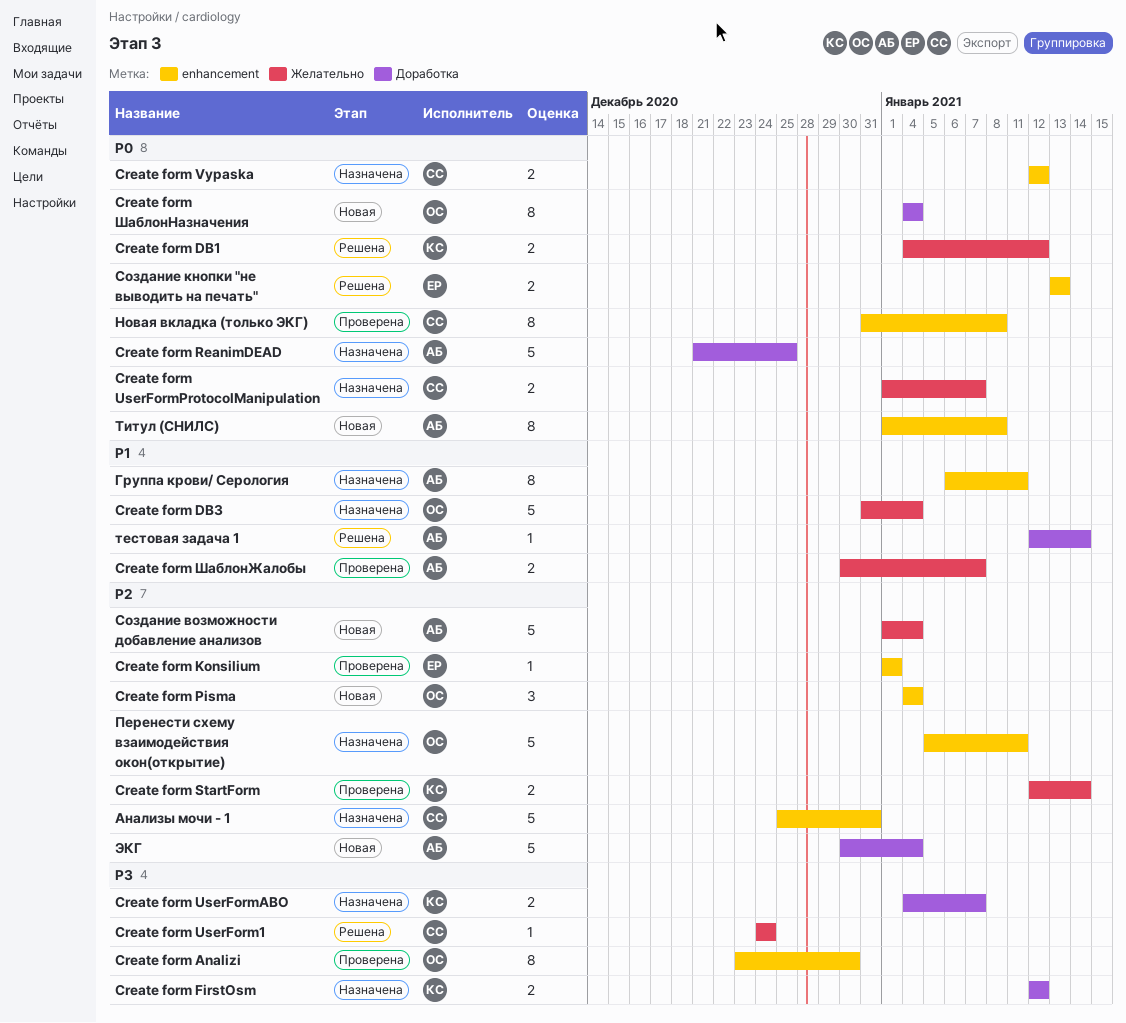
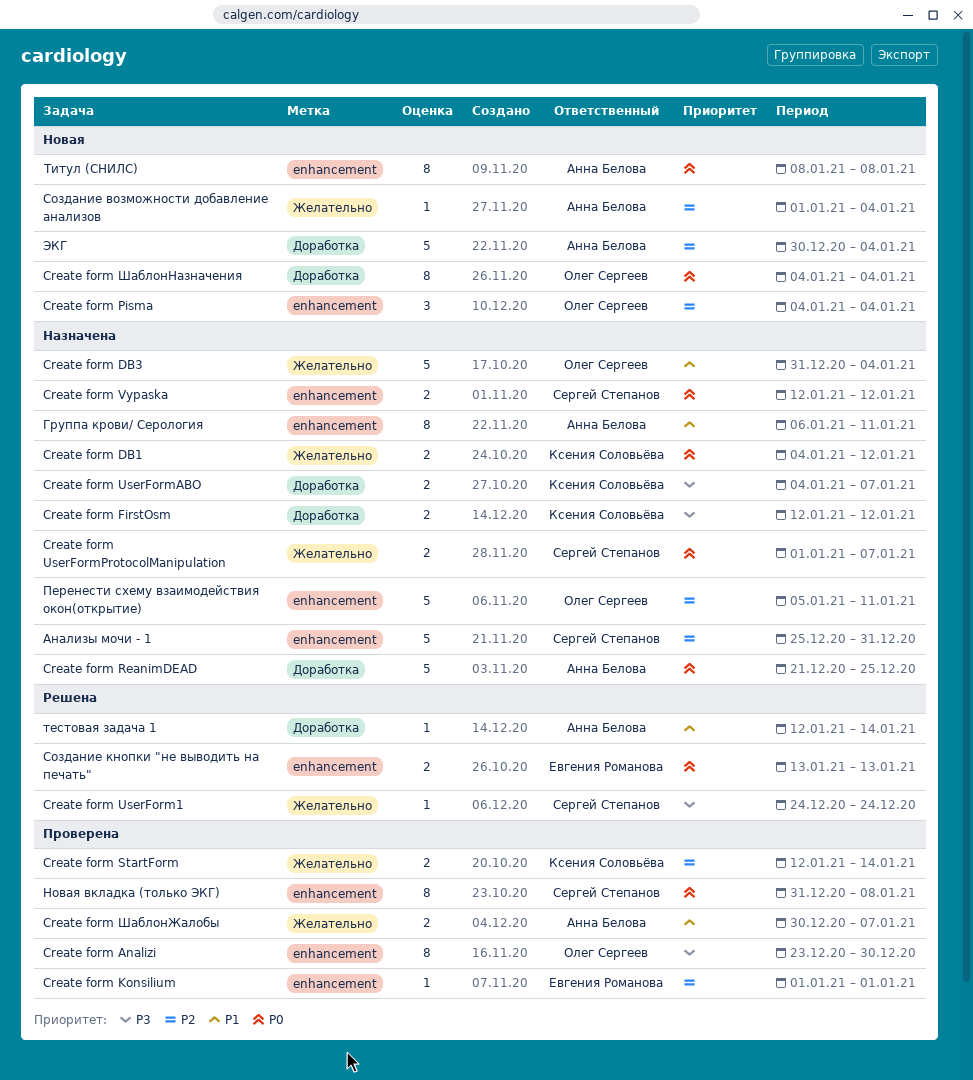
Create form DB1, status: Решена -> Назначена
Создание возможности добавление анализов, estimate: 5 -> 1
Титул (СНИЛС), start: Jan 1 -> Jan 8

